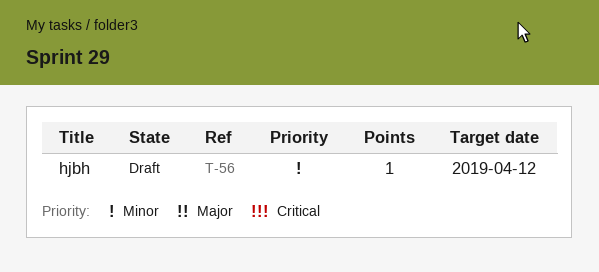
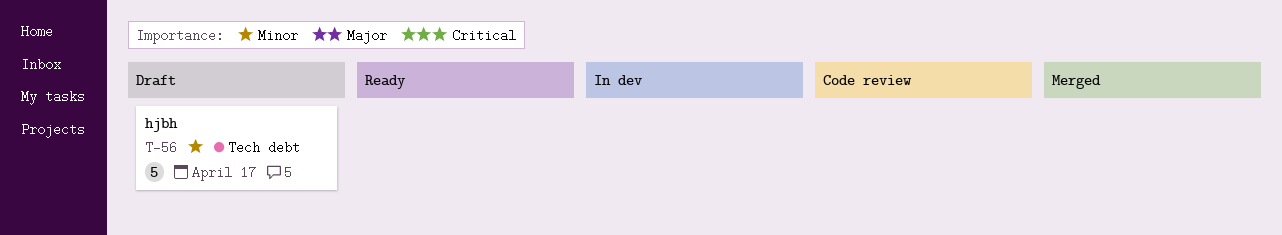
T-56, estimate: 1 -> 5
T-56, due: Apr 12 -> Apr 17

